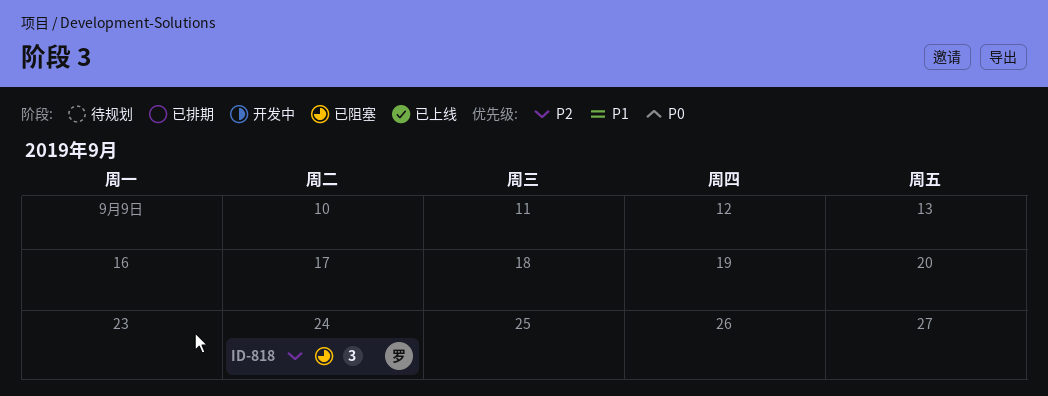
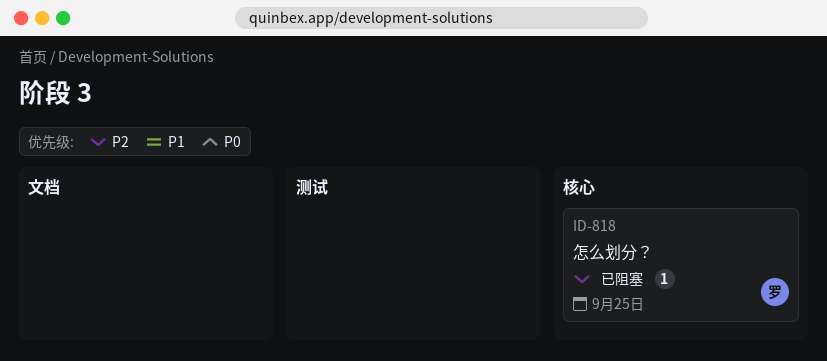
ID-818, estimate: 3 -> 1
ID-818, due: Sep 24 -> Sep 25

